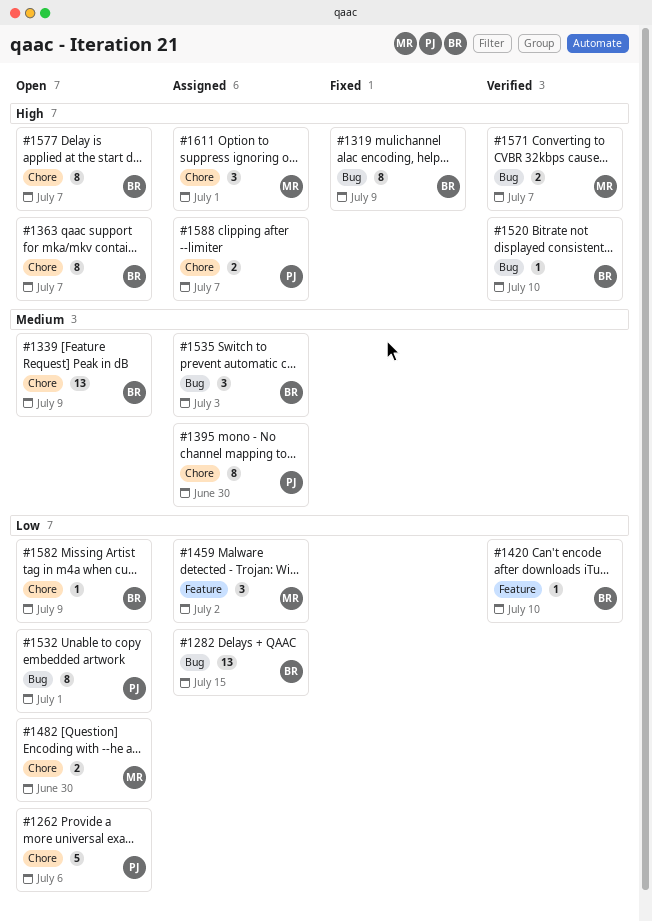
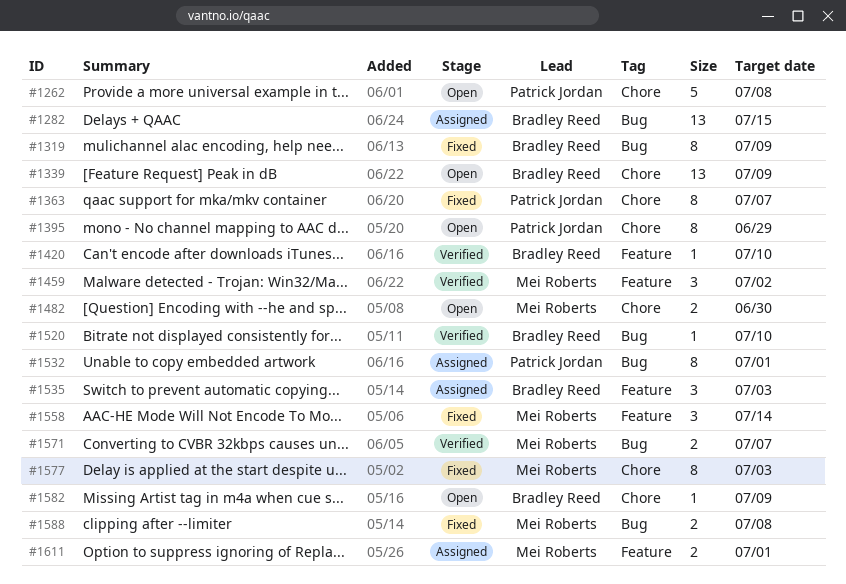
#1262, due: Jul 6 -> Jul 8
#1363, status: Open -> Fixed
#1363, owner: Bradley Reed -> Patrick Jordan
#1395, status: Assigned -> Open
#1395, due: Jun 30 -> Jun 29
#1459, status: Assigned -> Verified
#1532, status: Open -> Assigned
#1535, label: Bug -> Feature
#1558: none -> present
#1577, status: Open -> Fixed
#1577, owner: Bradley Reed -> Mei Roberts
#1577, due: Jul 7 -> Jul 3
#1588, status: Assigned -> Fixed
#1588, owner: Patrick Jordan -> Mei Roberts
#1588, label: Chore -> Bug
#1588, due: Jul 7 -> Jul 8
#1611, label: Chore -> Feature
#1611, estimate: 3 -> 2

